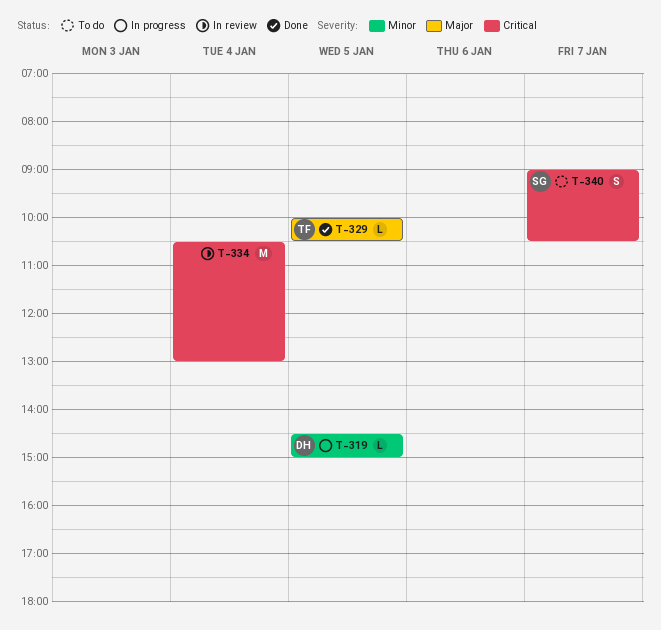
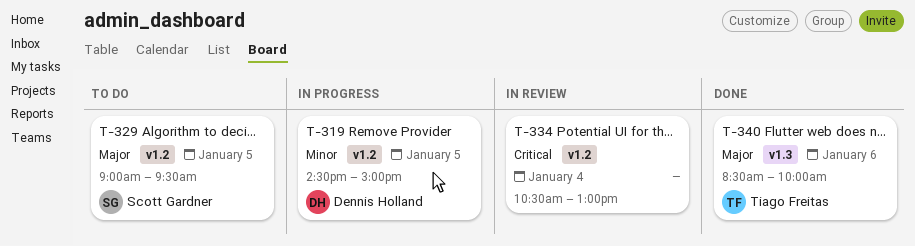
T-329, status: Done -> To do
T-329, owner: Tiago Freitas -> Scott Gardner
T-329, begins: 10:00 -> 09:00
T-329, ends: 10:30 -> 09:30
T-340, status: To do -> Done
T-340, owner: Scott Gardner -> Tiago Freitas
T-340, priority: Critical -> Major
T-340, day: Jan 7 -> Jan 6
T-340, begins: 09:00 -> 08:30
T-340, ends: 10:30 -> 10:00

